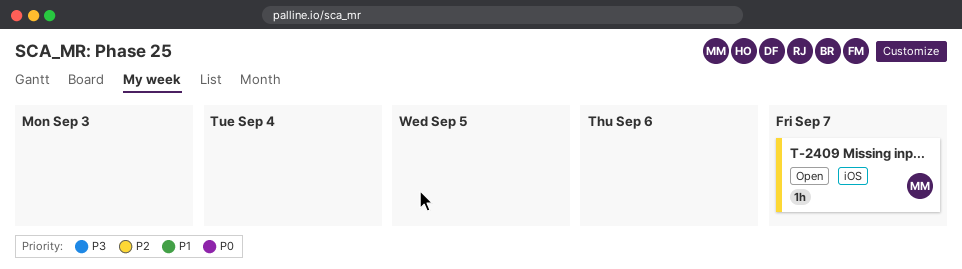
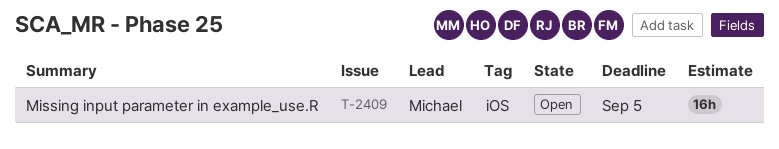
T-2409, estimate: 1h -> 16h
T-2409, due: Sep 7 -> Sep 5

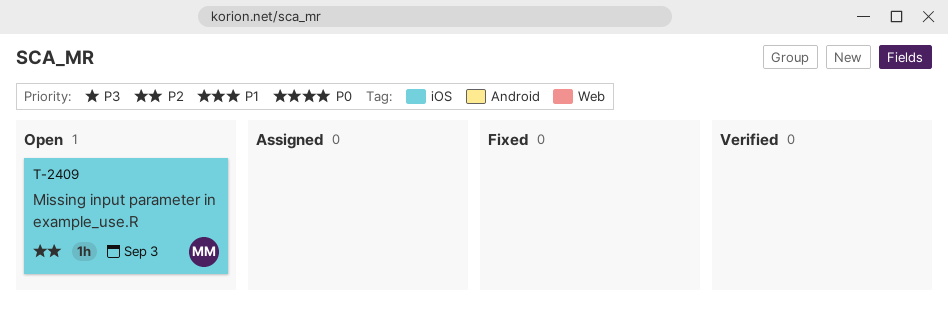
T-2409, estimate: 16h -> 1h
T-2409, due: Sep 5 -> Sep 3

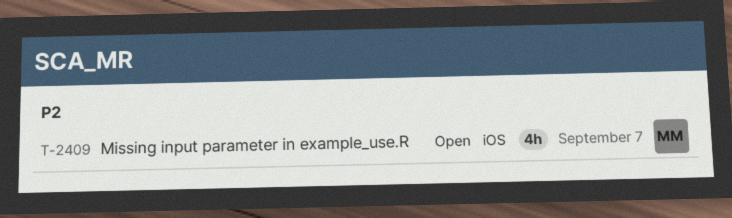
T-2409, estimate: 1h -> 4h
T-2409, due: Sep 3 -> Sep 7

